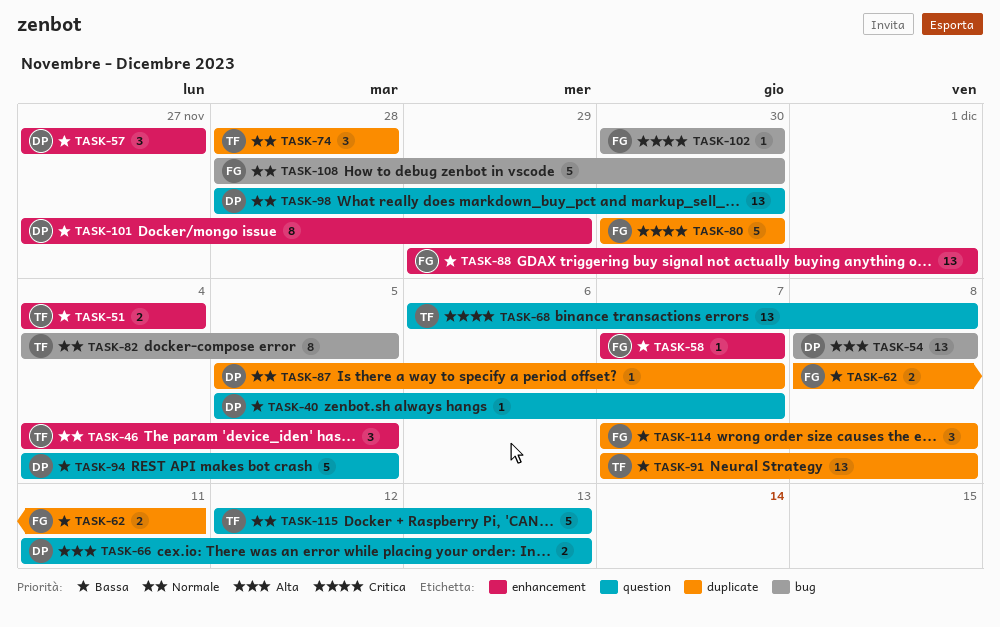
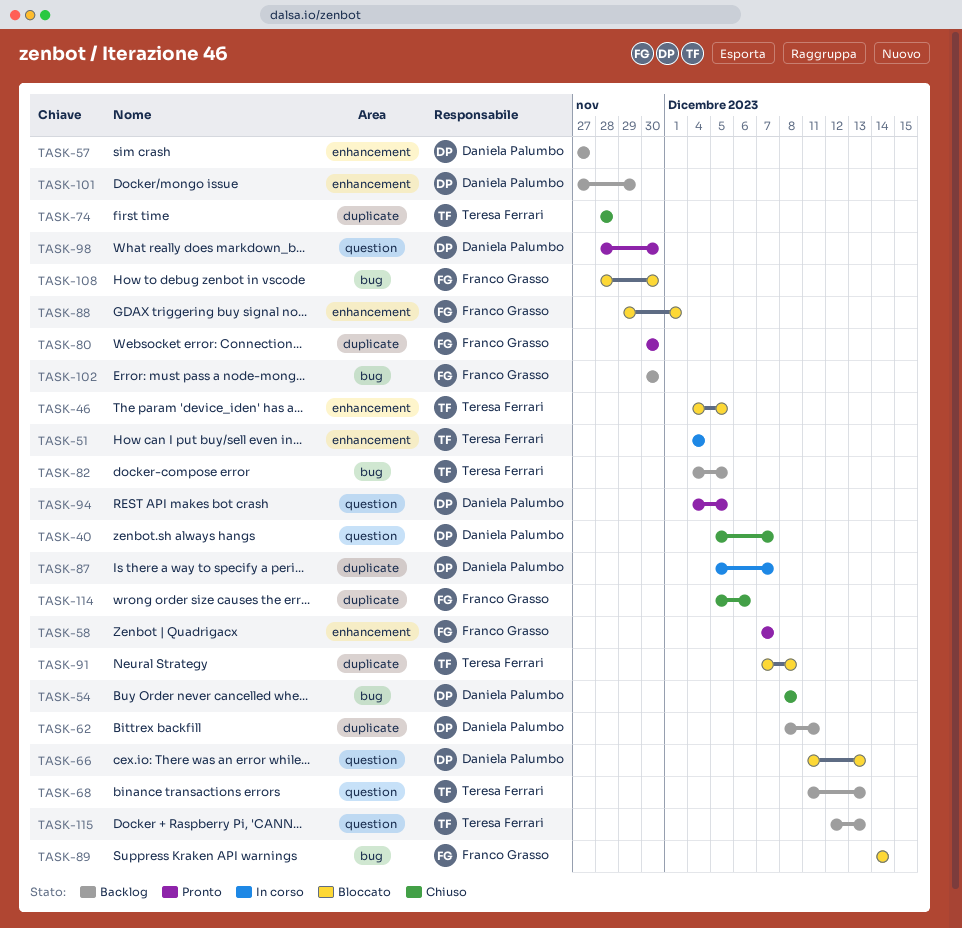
TASK-62, owner: Franco Grasso -> Daniela Palumbo
TASK-68, start: Dec 6 -> Dec 11
TASK-68, due: Dec 8 -> Dec 13
TASK-89: none -> present
TASK-114, start: Dec 7 -> Dec 5
TASK-114, due: Dec 8 -> Dec 6

